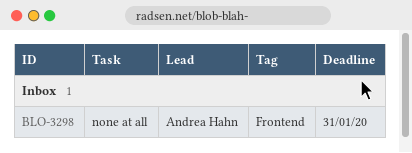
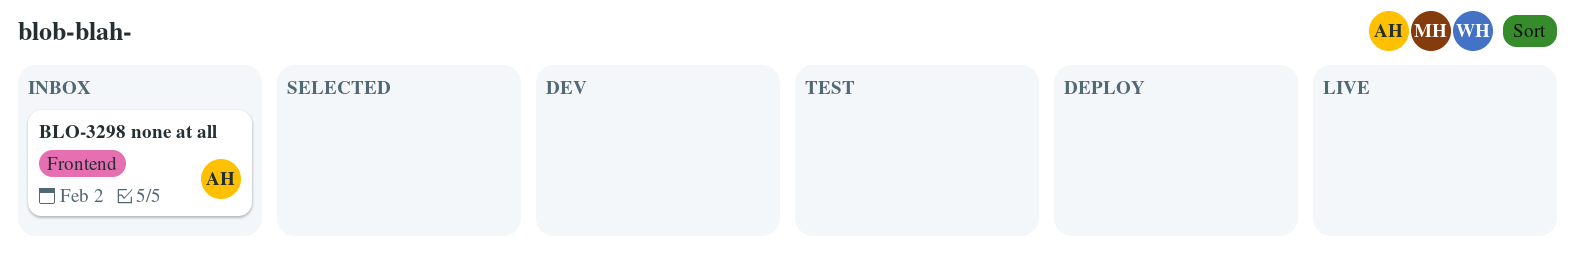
BLO-3298, due: Jan 31 -> Feb 2

